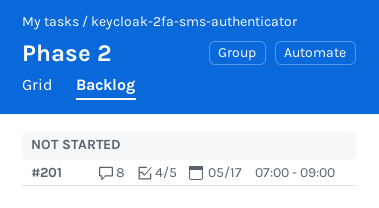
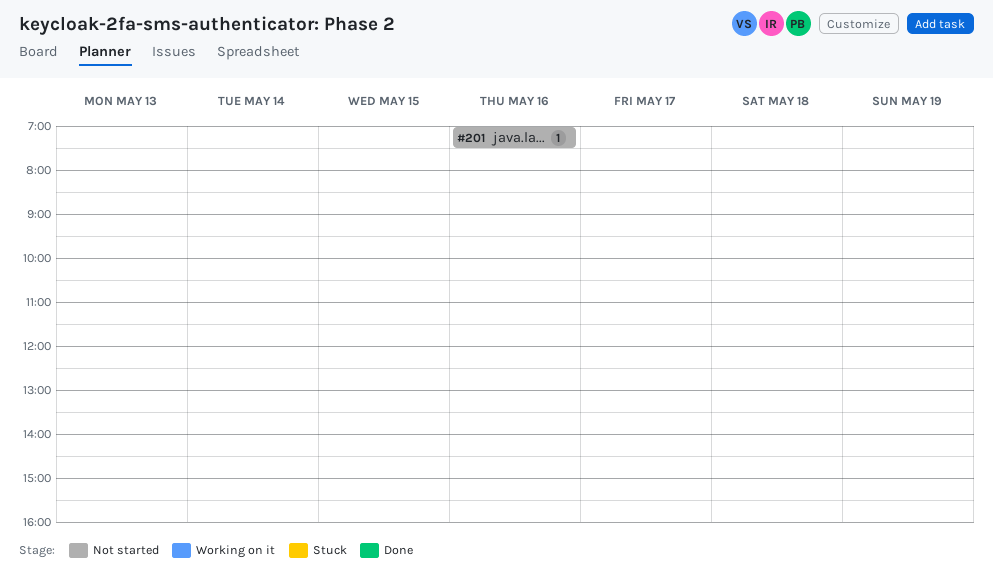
#201, day: May 17 -> May 16
#201, ends: 09:00 -> 07:30

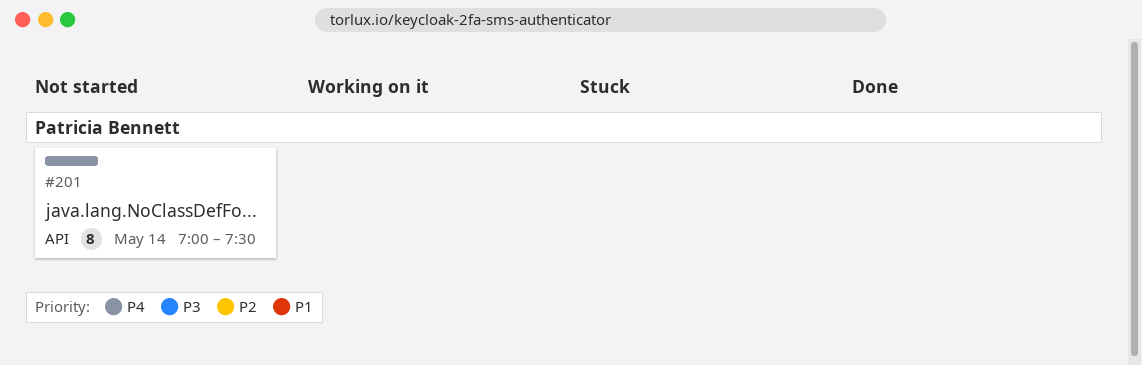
#201, estimate: 1 -> 8
#201, day: May 16 -> May 14

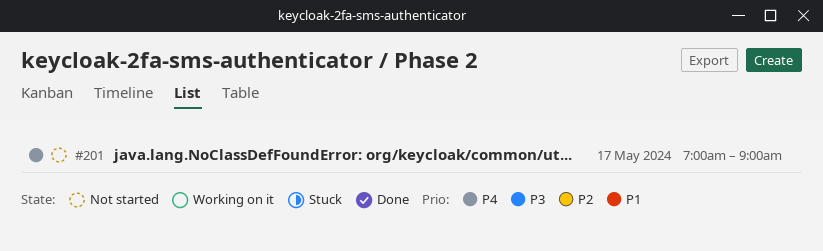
#201, day: May 14 -> May 17
#201, ends: 07:30 -> 09:00

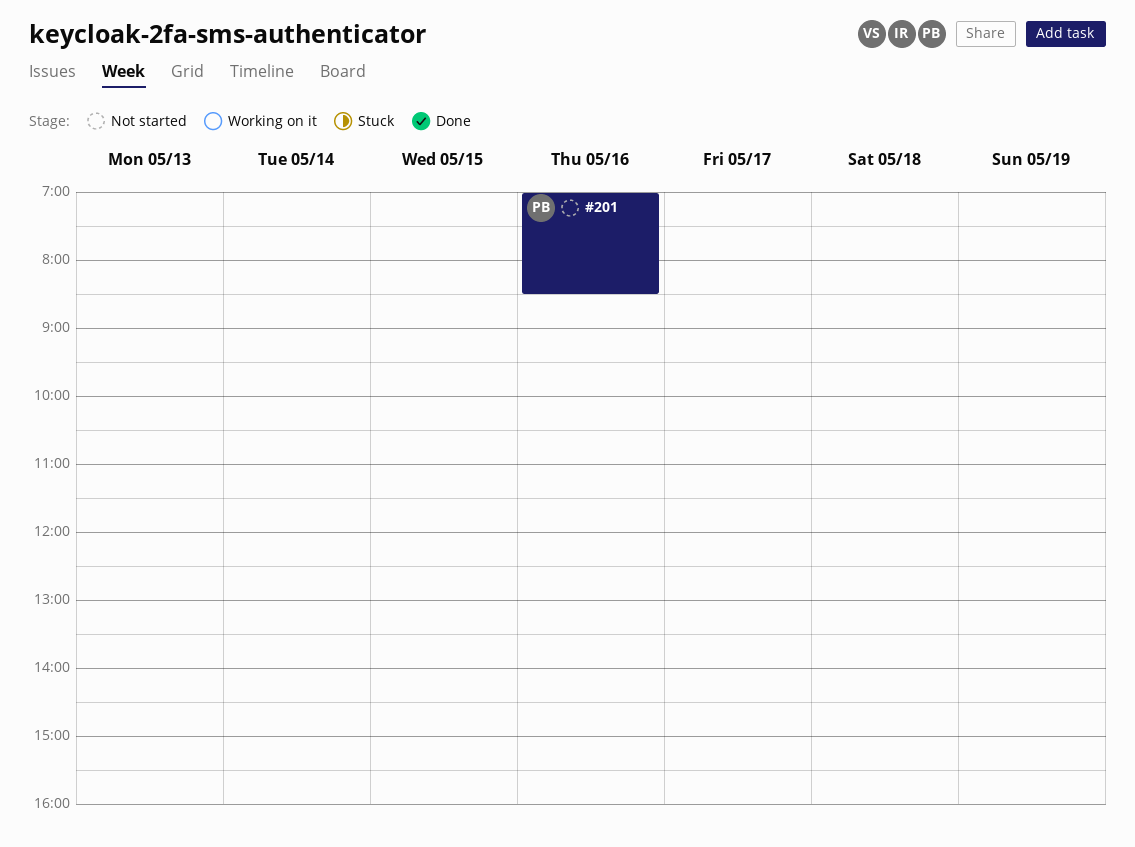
#201, day: May 17 -> May 16
#201, ends: 09:00 -> 08:30

